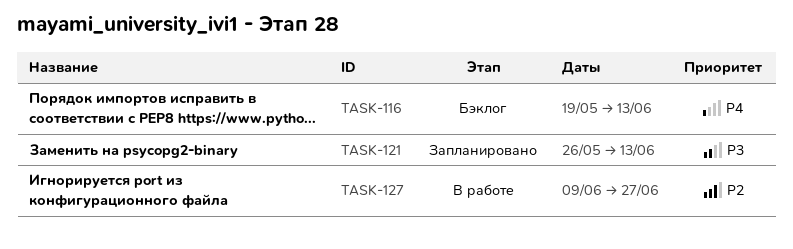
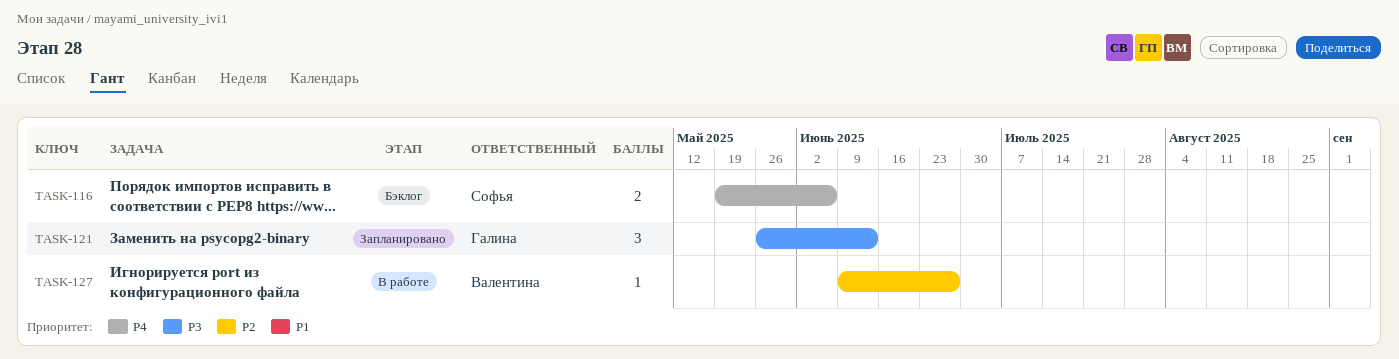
TASK-116, due: Jun 13 -> Jun 6

